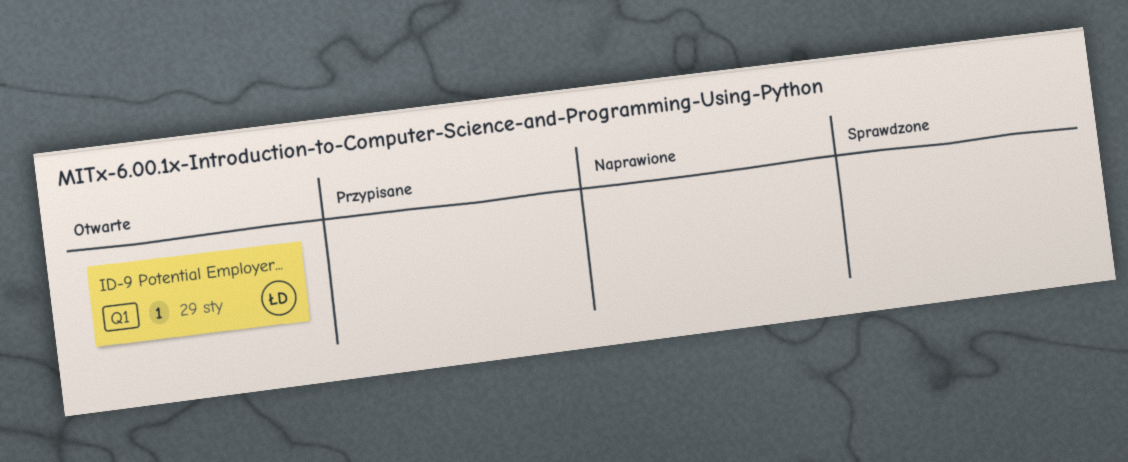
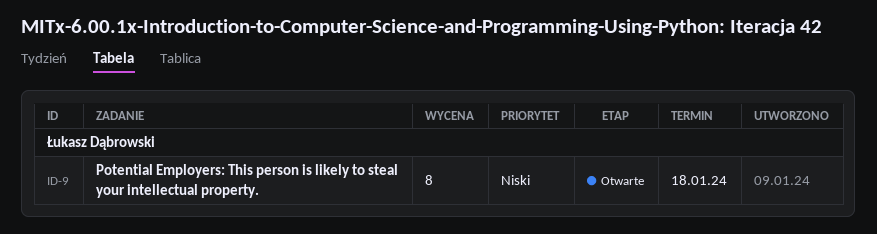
ID-9, estimate: 1 -> 8
ID-9, due: Jan 29 -> Jan 18

